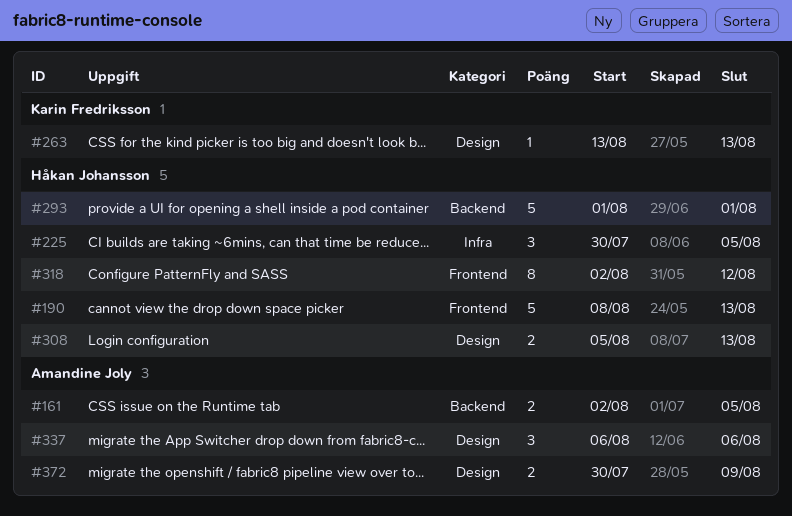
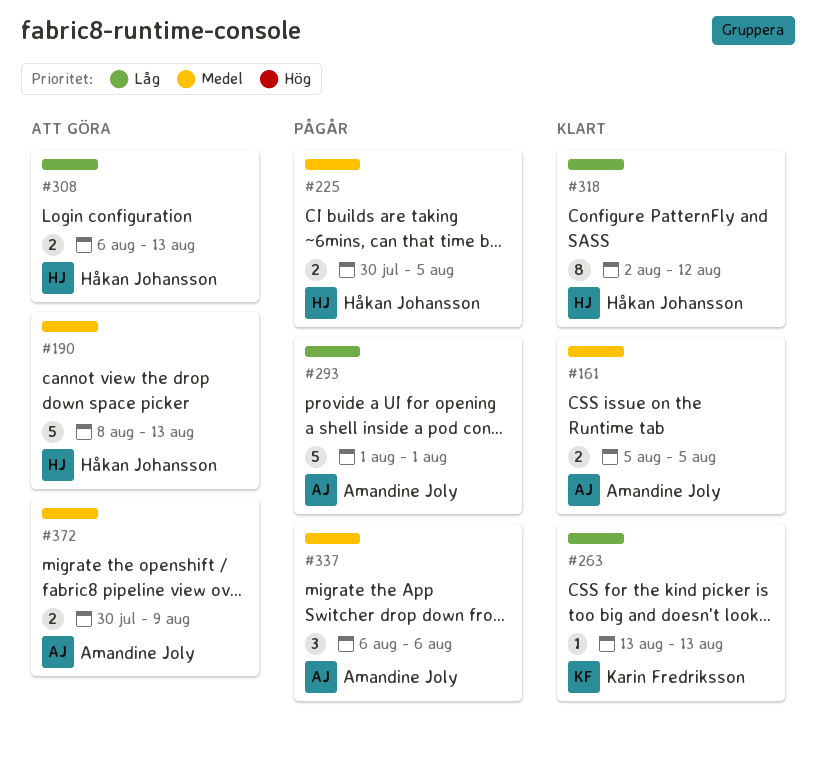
#161, start: Aug 2 -> Aug 5
#225, estimate: 3 -> 2
#293, owner: Håkan Johansson -> Amandine Joly
#308, start: Aug 5 -> Aug 6

